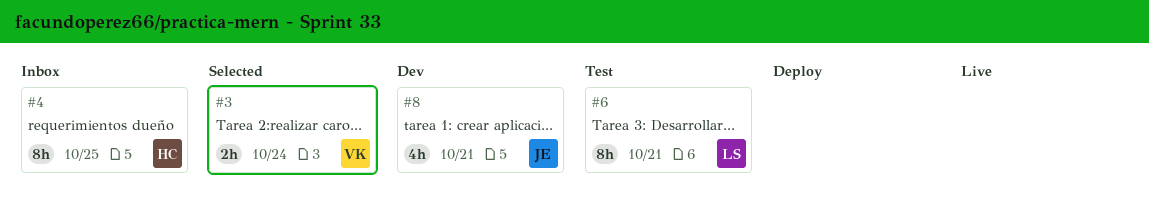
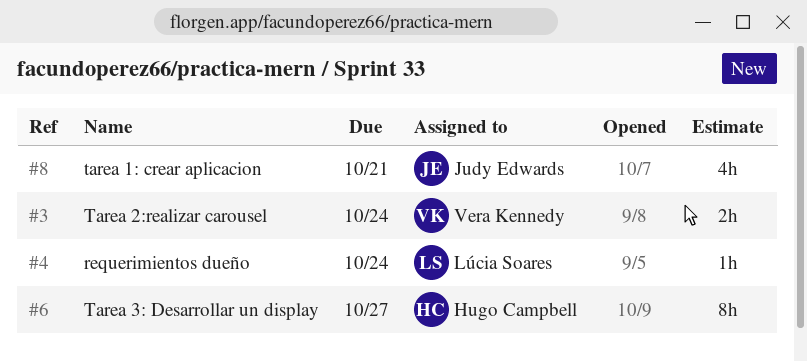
#4, owner: Hugo Campbell -> Lúcia Soares
#4, estimate: 8h -> 1h
#4, due: Oct 25 -> Oct 24
#6, owner: Lúcia Soares -> Hugo Campbell
#6, due: Oct 21 -> Oct 27

